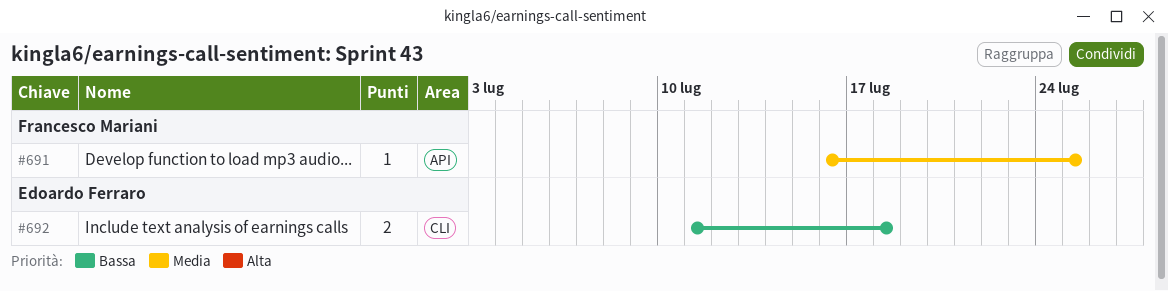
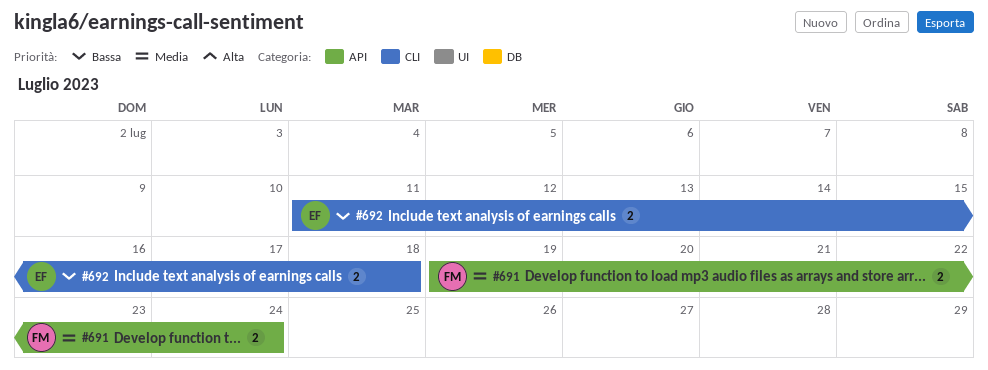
#691, estimate: 1 -> 2
#691, start: Jul 16 -> Jul 19
#691, due: Jul 25 -> Jul 24

